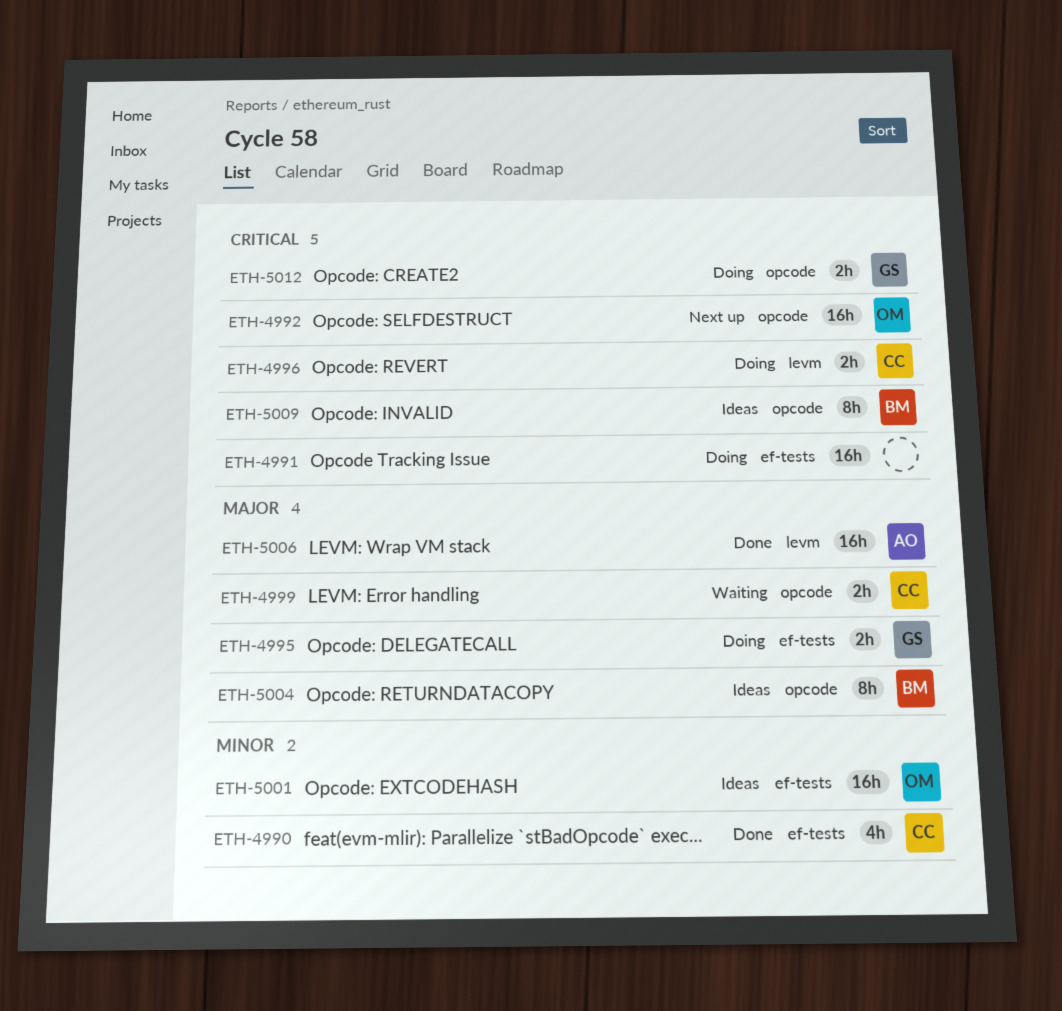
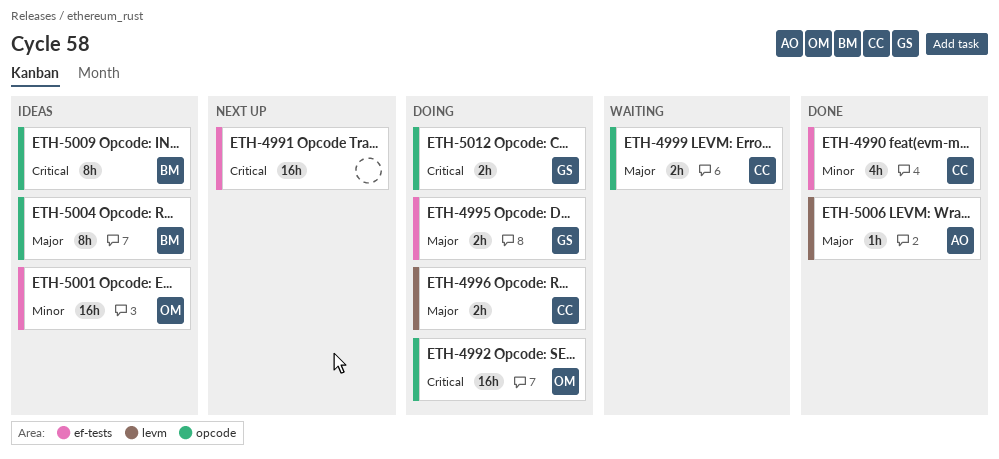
ETH-4991, status: Doing -> Next up
ETH-4992, status: Next up -> Doing
ETH-4996, priority: Critical -> Major
ETH-5006, estimate: 16h -> 1h

